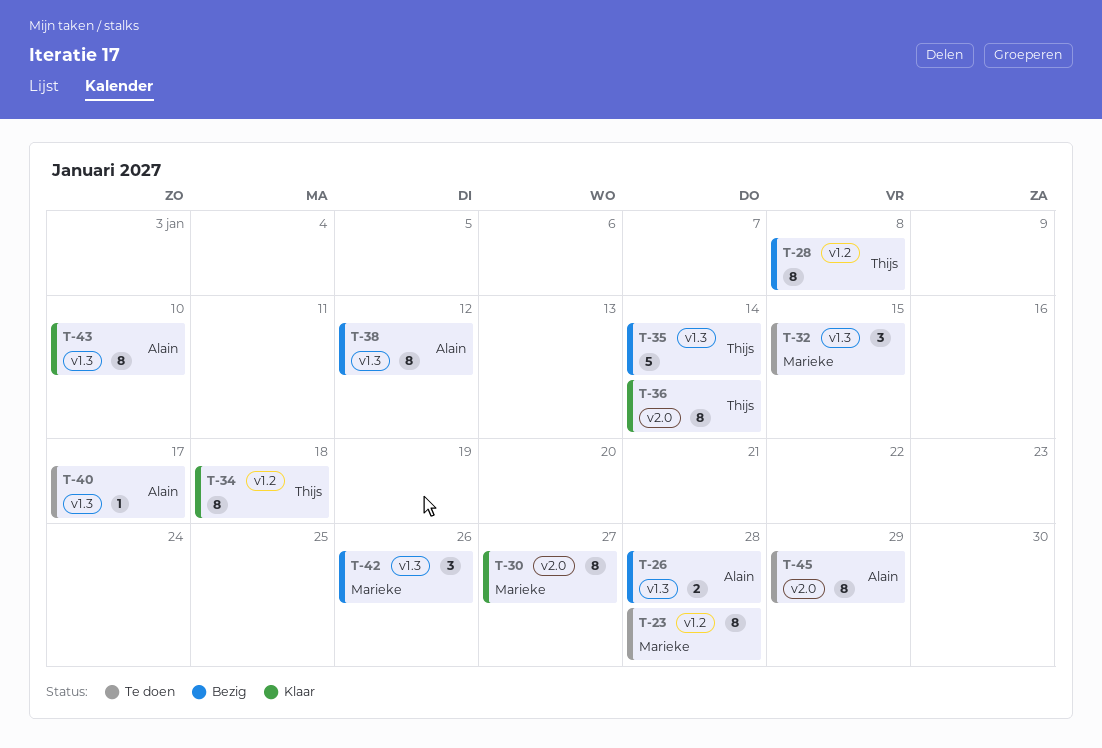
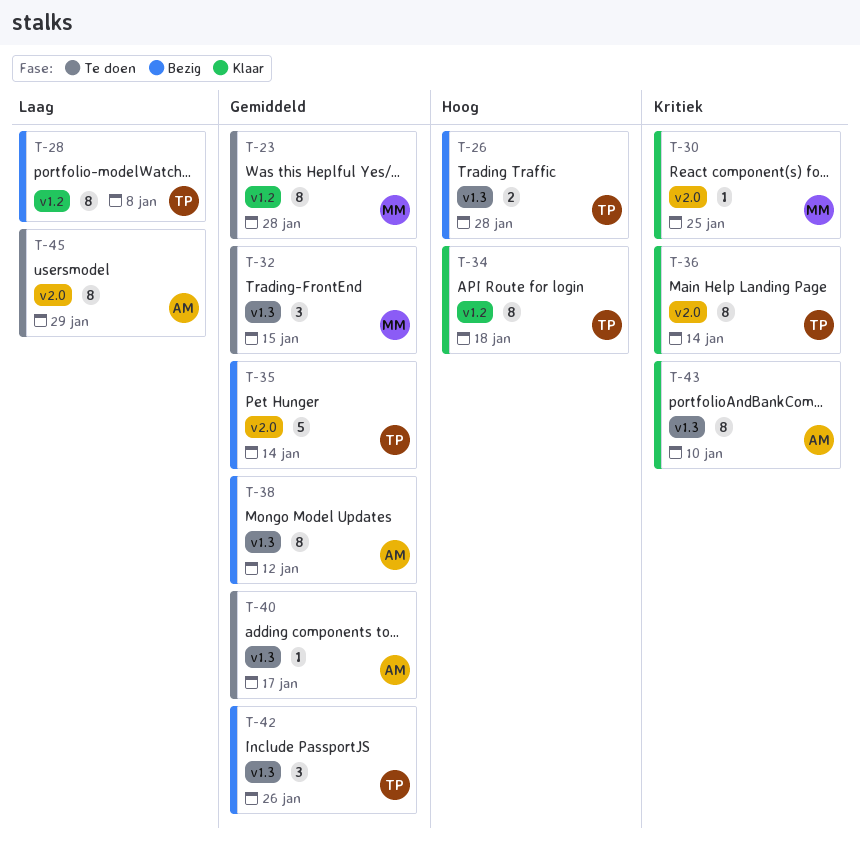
T-26, owner: Alain -> Thijs
T-30, estimate: 8 -> 1
T-30, due: Jan 27 -> Jan 25
T-35, label: v1.3 -> v2.0
T-42, owner: Marieke -> Thijs

